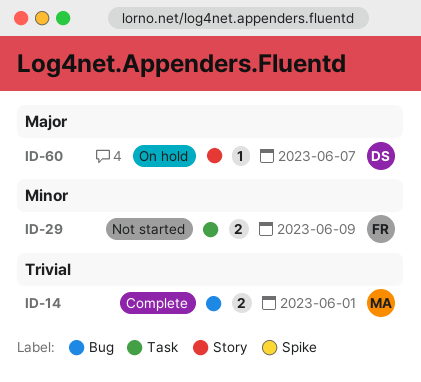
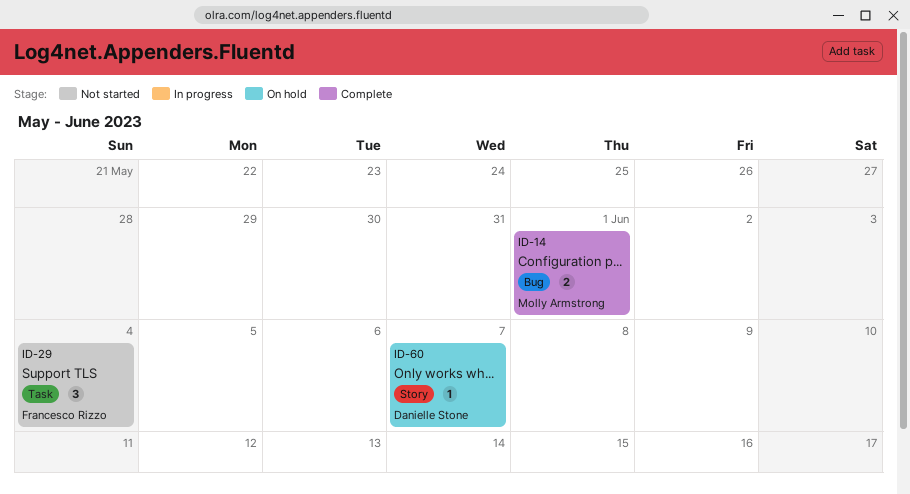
ID-29, estimate: 2 -> 3
ID-29, due: Jun 9 -> Jun 4

